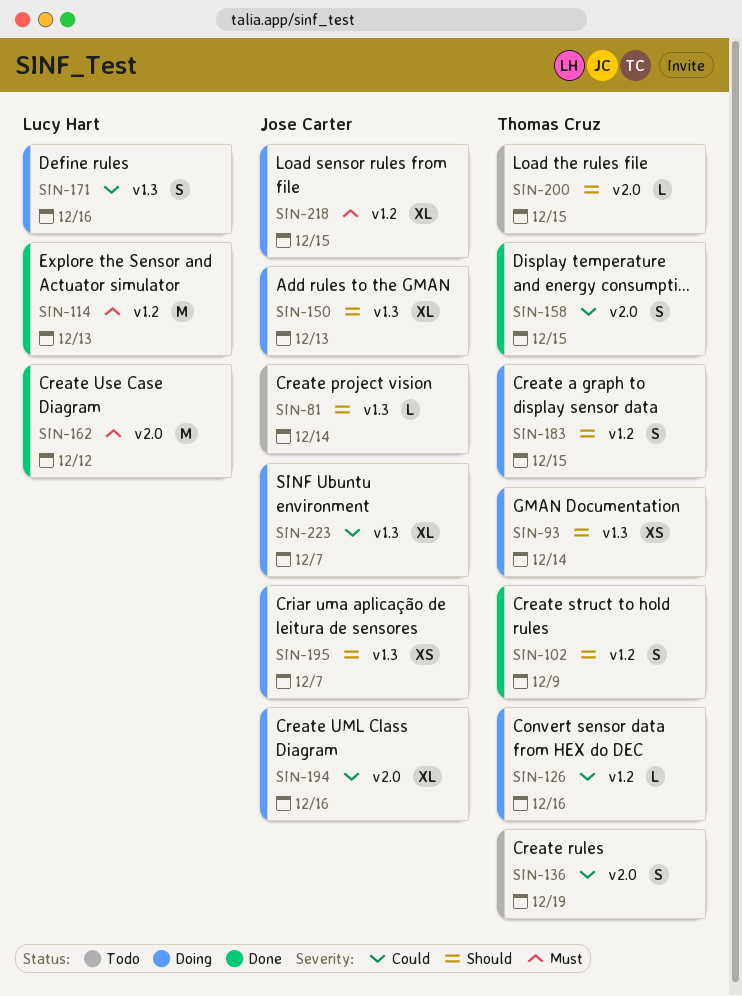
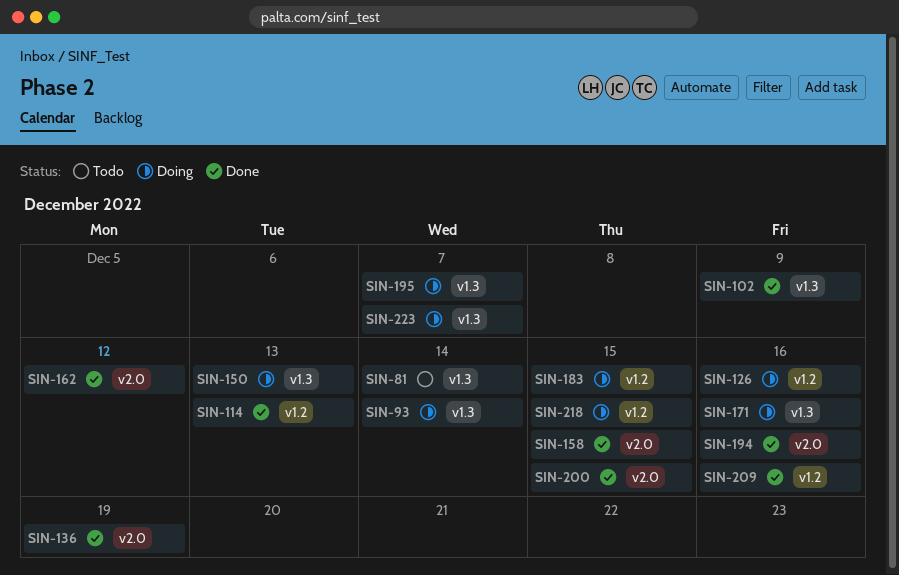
SIN-102, label: v1.2 -> v1.3
SIN-136, status: Todo -> Done
SIN-194, status: Doing -> Done
SIN-200, status: Todo -> Done
SIN-209: none -> present

